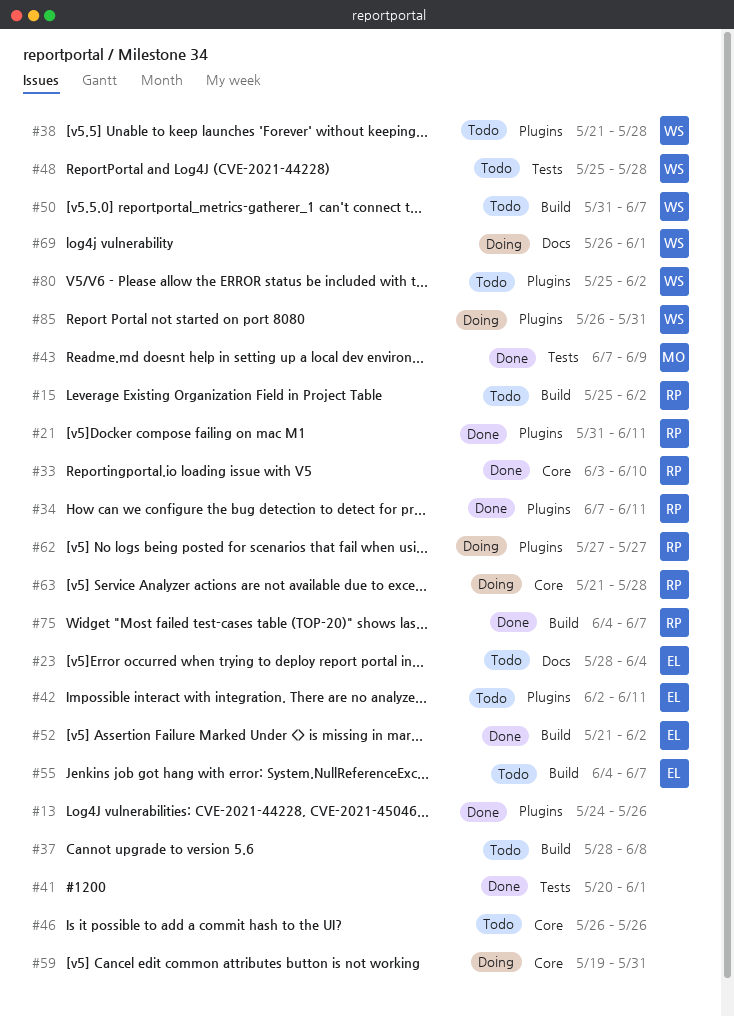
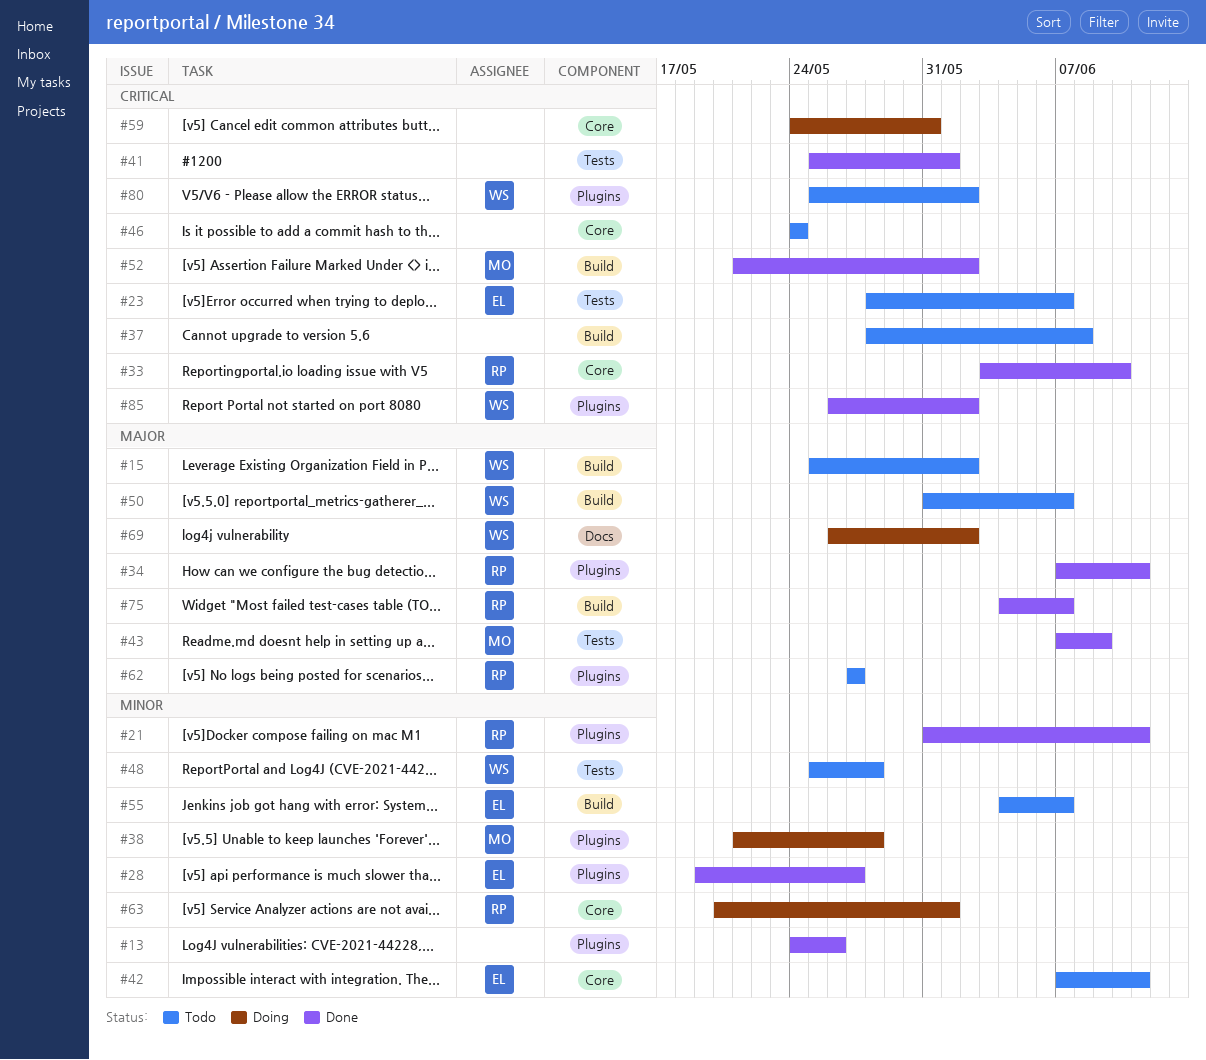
#15, owner: RP -> WS
#23, label: Docs -> Tests
#23, due: Jun 4 -> Jun 7
#28: none -> present
#38, status: Todo -> Doing
#38, owner: WS -> MO
#41, start: May 20 -> May 25
#42, label: Plugins -> Core
#42, start: Jun 2 -> Jun 7
#46, start: May 26 -> May 24
#46, due: May 26 -> May 24
#52, owner: EL -> MO
#59, start: May 19 -> May 24
#62, status: Doing -> Todo
#63, start: May 21 -> May 20
#63, due: May 28 -> Jun 1
#69, due: Jun 1 -> Jun 2
#85, status: Doing -> Done
#85, due: May 31 -> Jun 2

